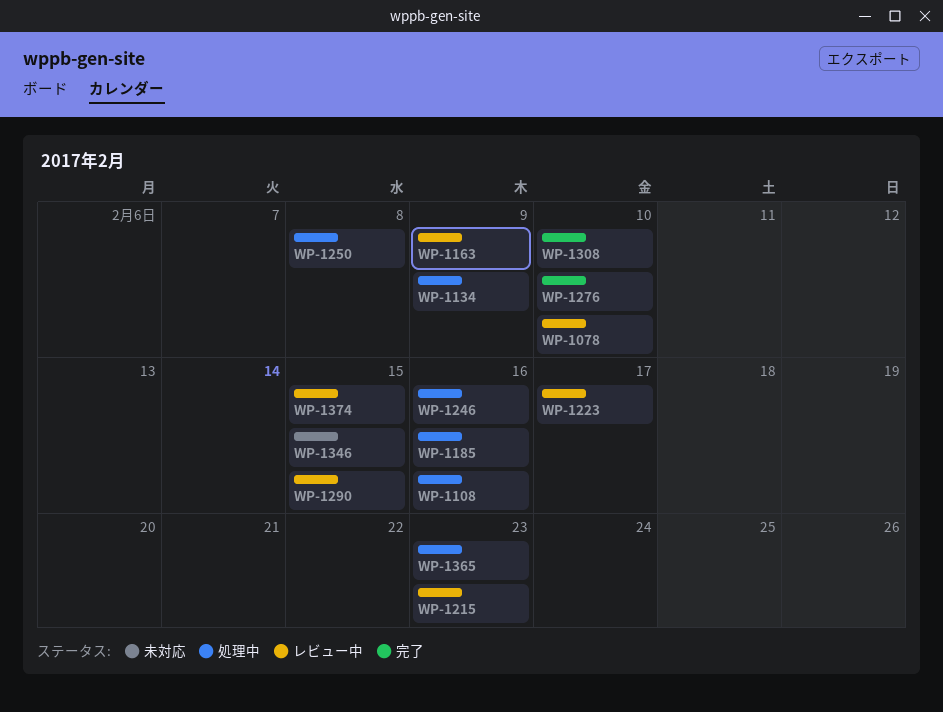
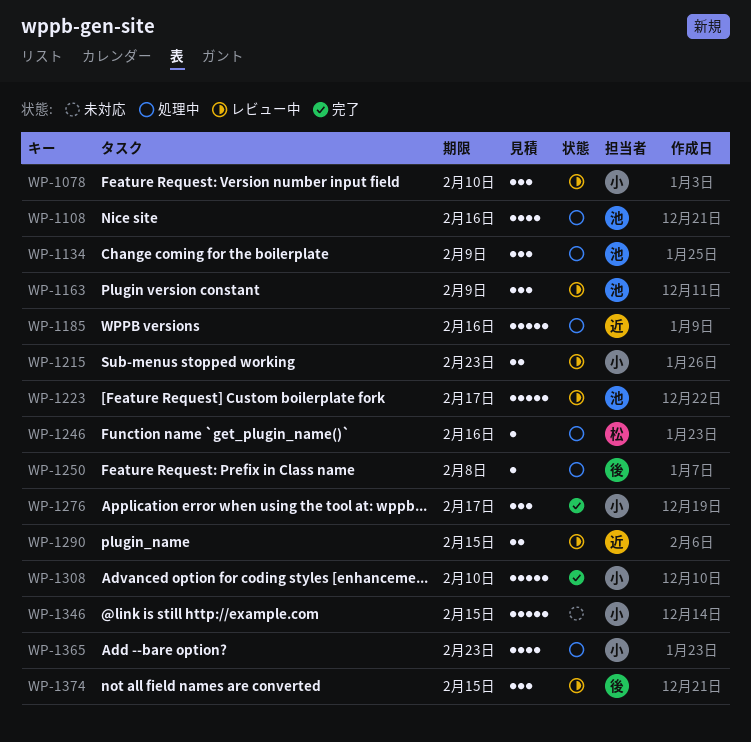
WP-1276, due: Feb 10 -> Feb 17

